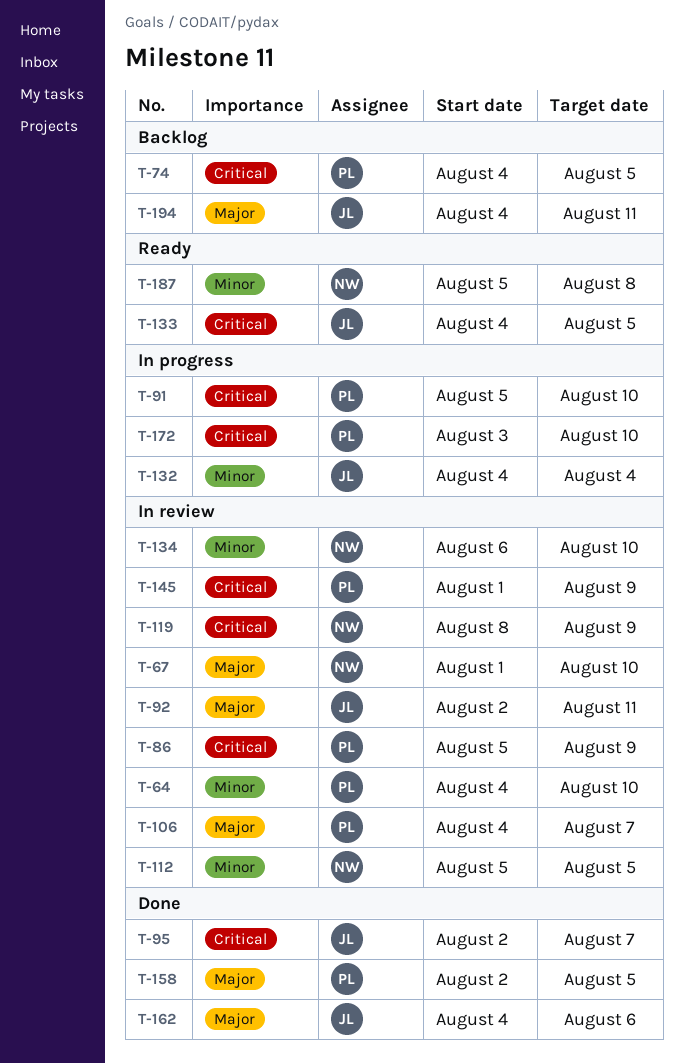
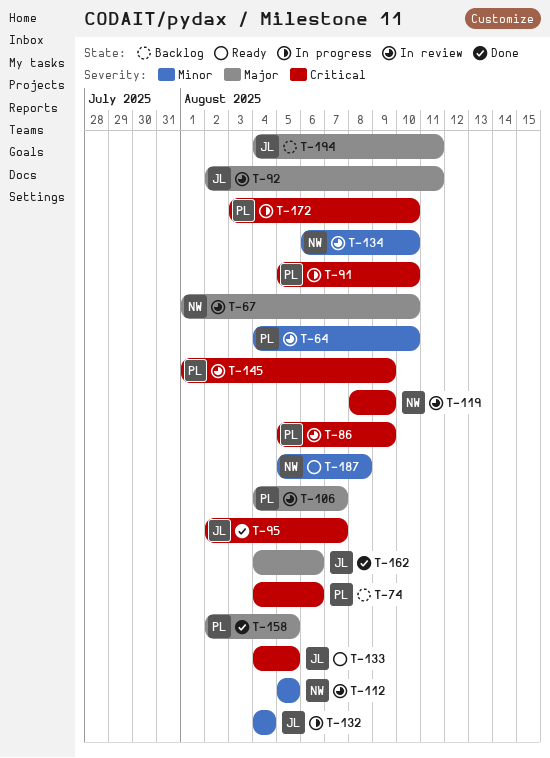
T-74, due: Aug 5 -> Aug 6

